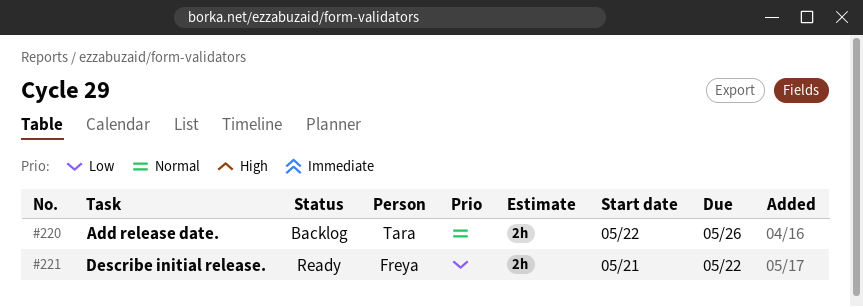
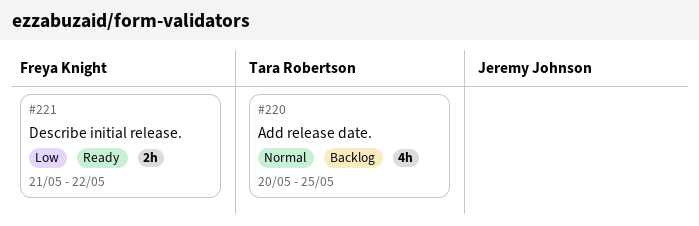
#220, estimate: 2h -> 4h
#220, start: May 22 -> May 20
#220, due: May 26 -> May 25

